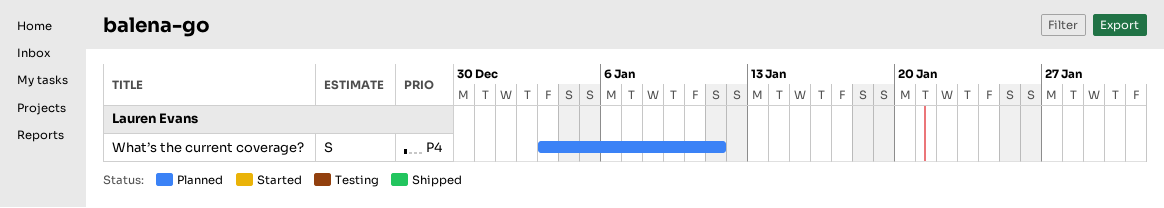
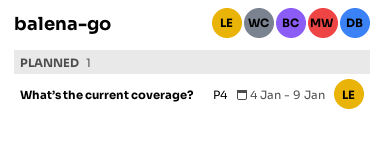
What’s the current coverage?, start: Jan 3 -> Jan 4
What’s the current coverage?, due: Jan 11 -> Jan 9

